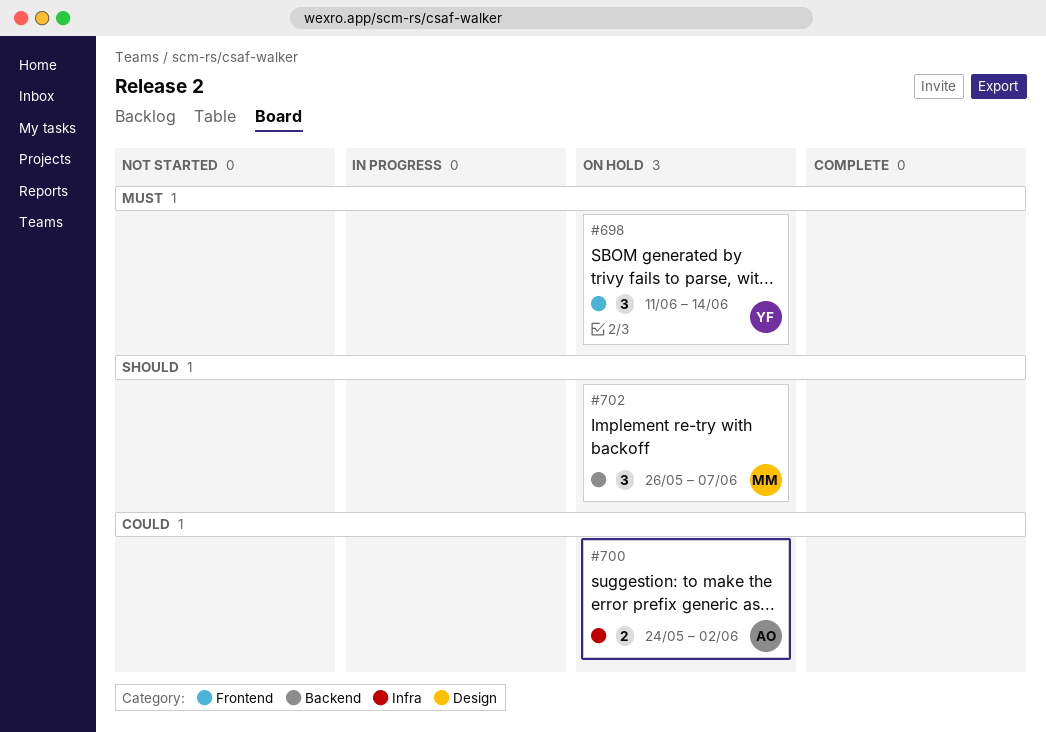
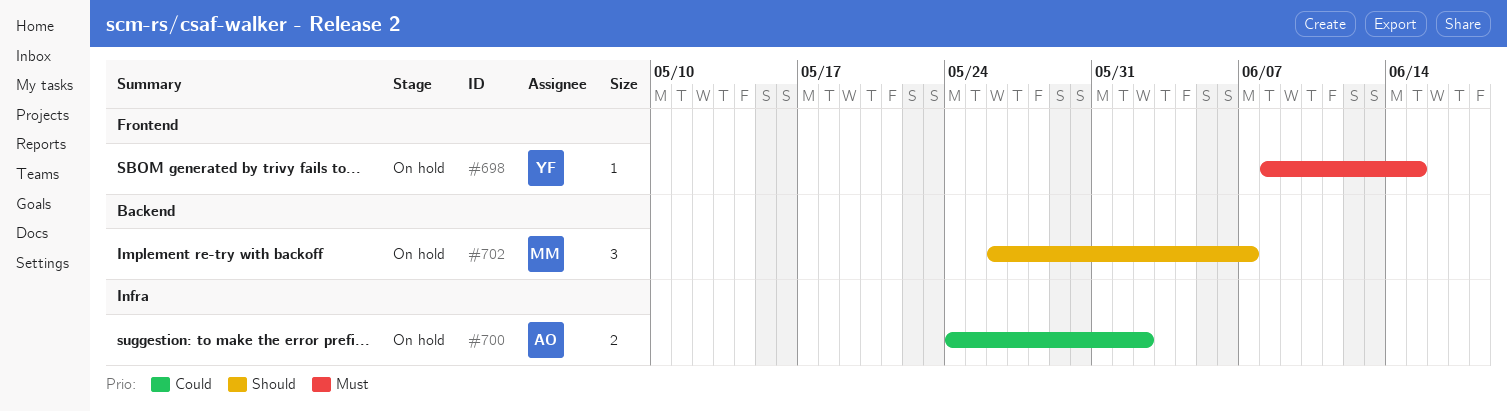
#698, estimate: 3 -> 1
#698, start: Jun 11 -> Jun 8
#698, due: Jun 14 -> Jun 15

